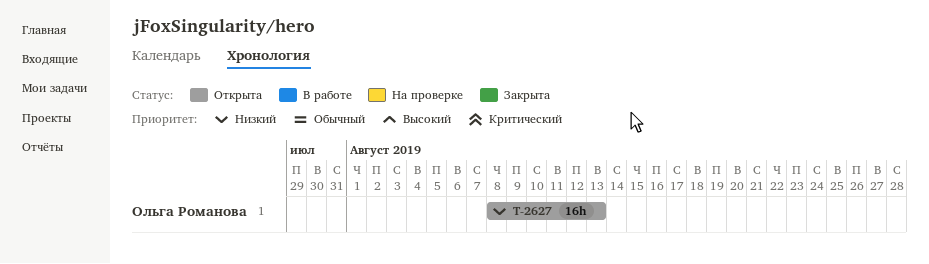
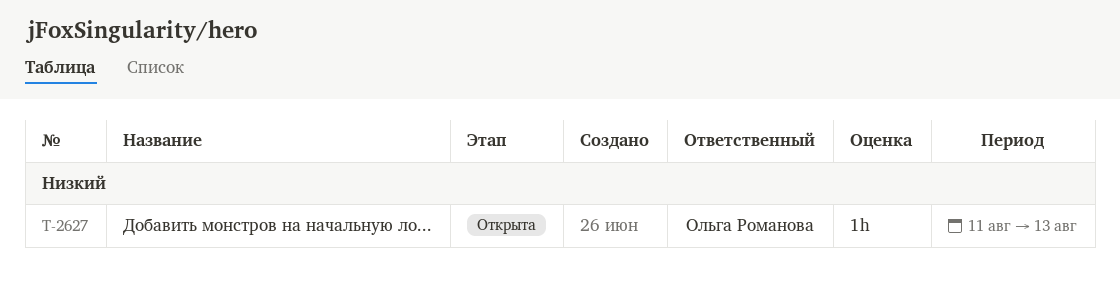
T-2627, estimate: 16h -> 1h
T-2627, start: Aug 8 -> Aug 11

